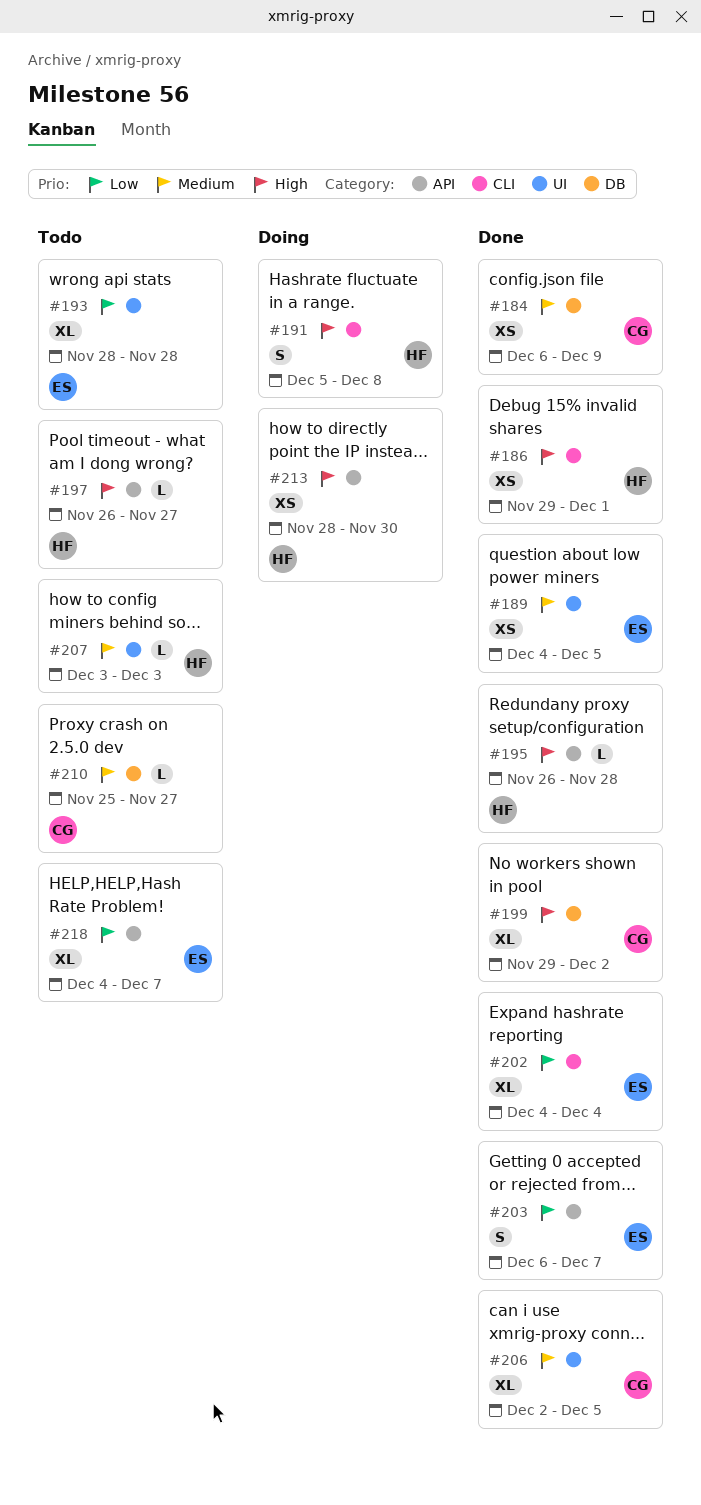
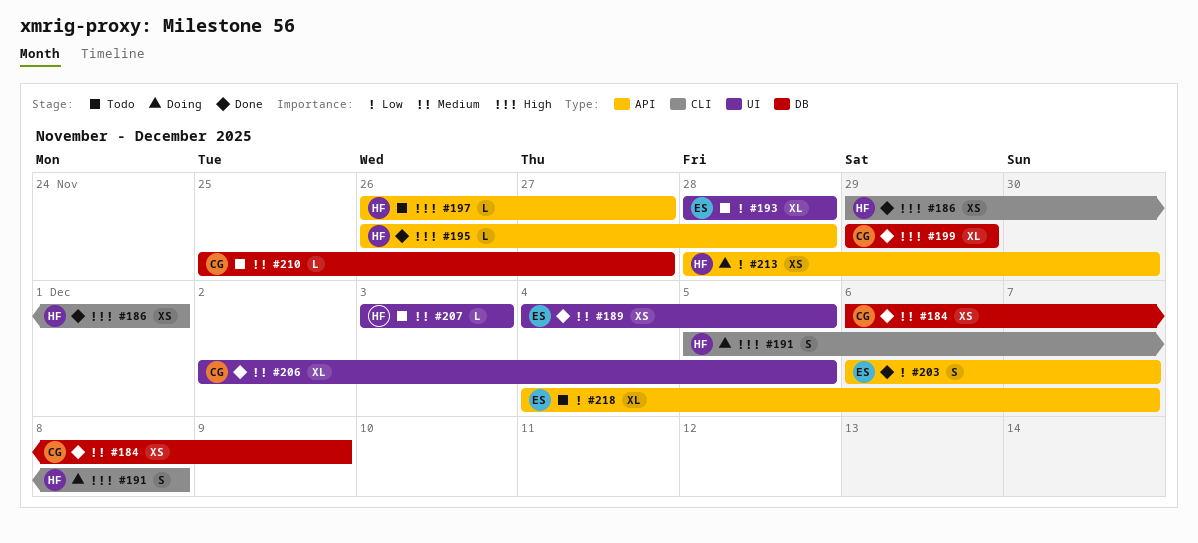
#199, due: Dec 2 -> Nov 29
#202: present -> none
#213, priority: High -> Low

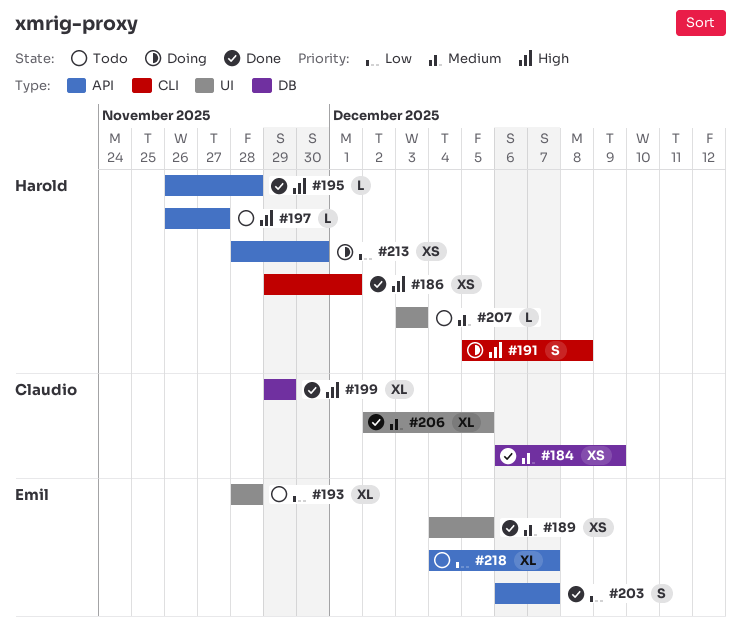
#210: present -> none

